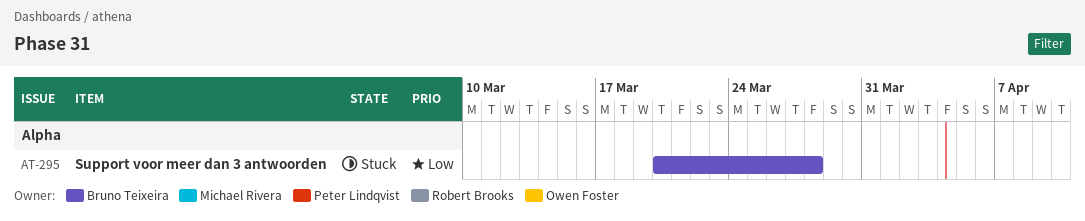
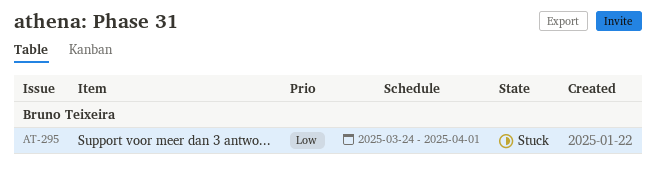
AT-295, start: Mar 20 -> Mar 24
AT-295, due: Mar 28 -> Apr 1

